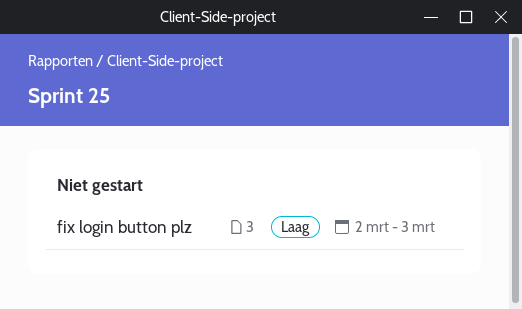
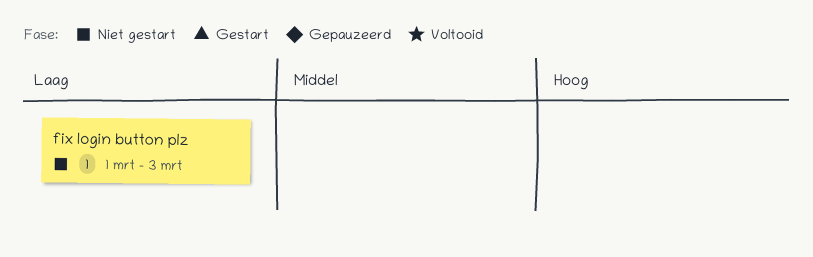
fix login button plz, start: Mar 2 -> Mar 1

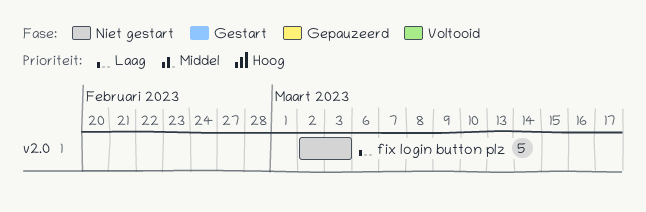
fix login button plz, estimate: 1 -> 5
fix login button plz, start: Mar 1 -> Mar 2

